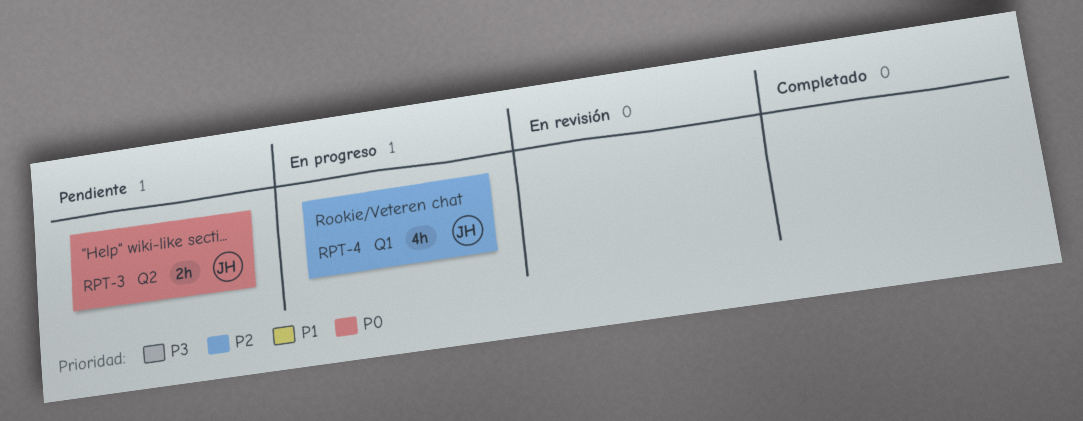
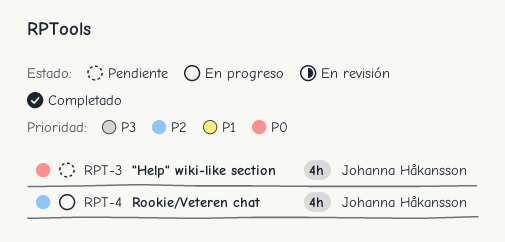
RPT-3, estimate: 2h -> 4h

